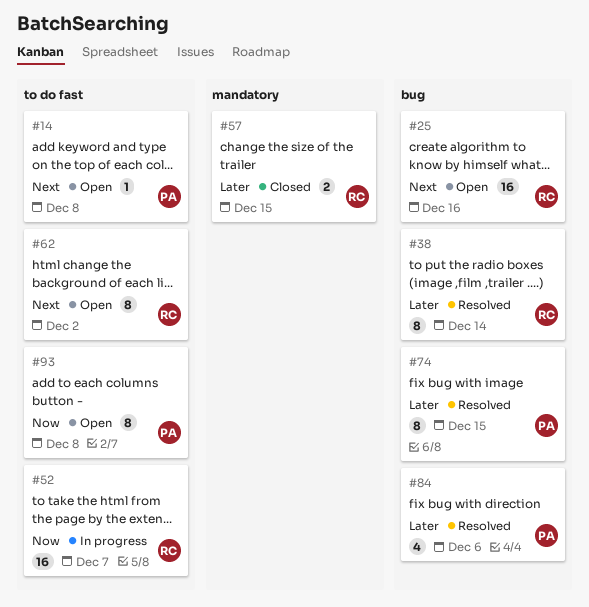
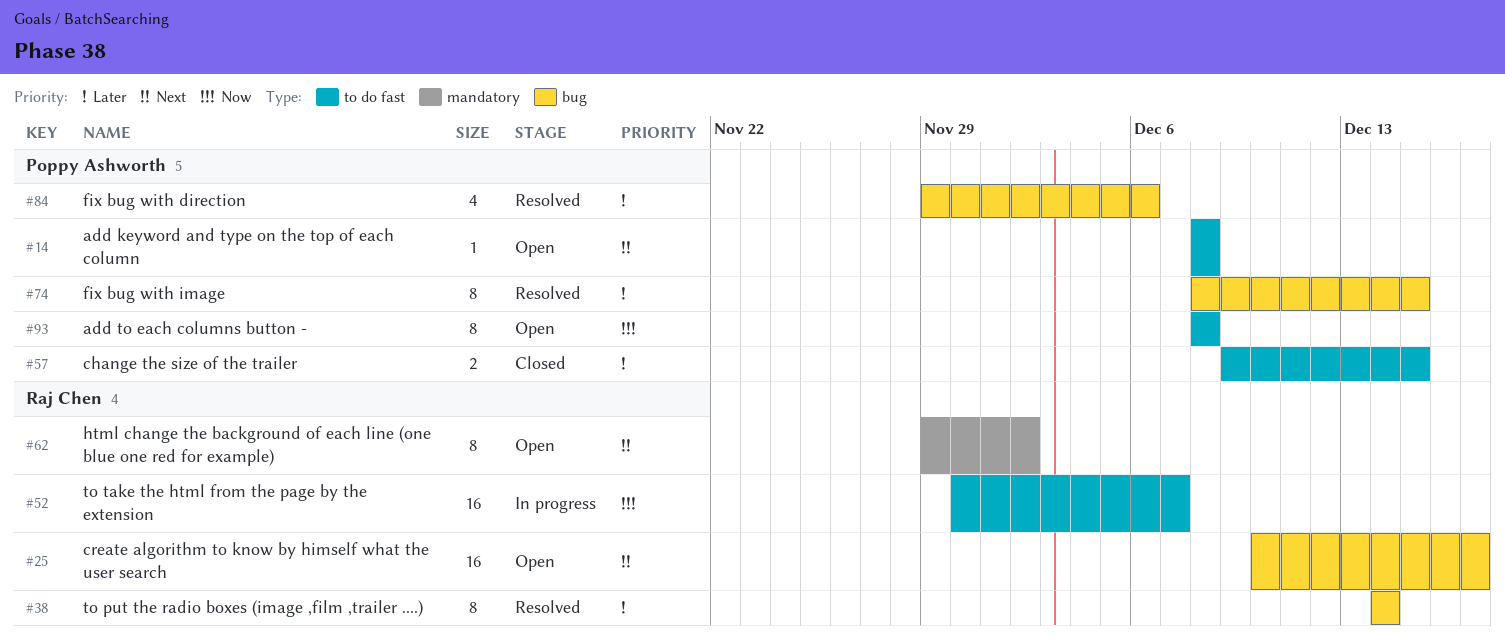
#25, due: Dec 16 -> Dec 17
#57, owner: Raj Chen -> Poppy Ashworth
#57, label: mandatory -> to do fast
#62, label: to do fast -> mandatory

